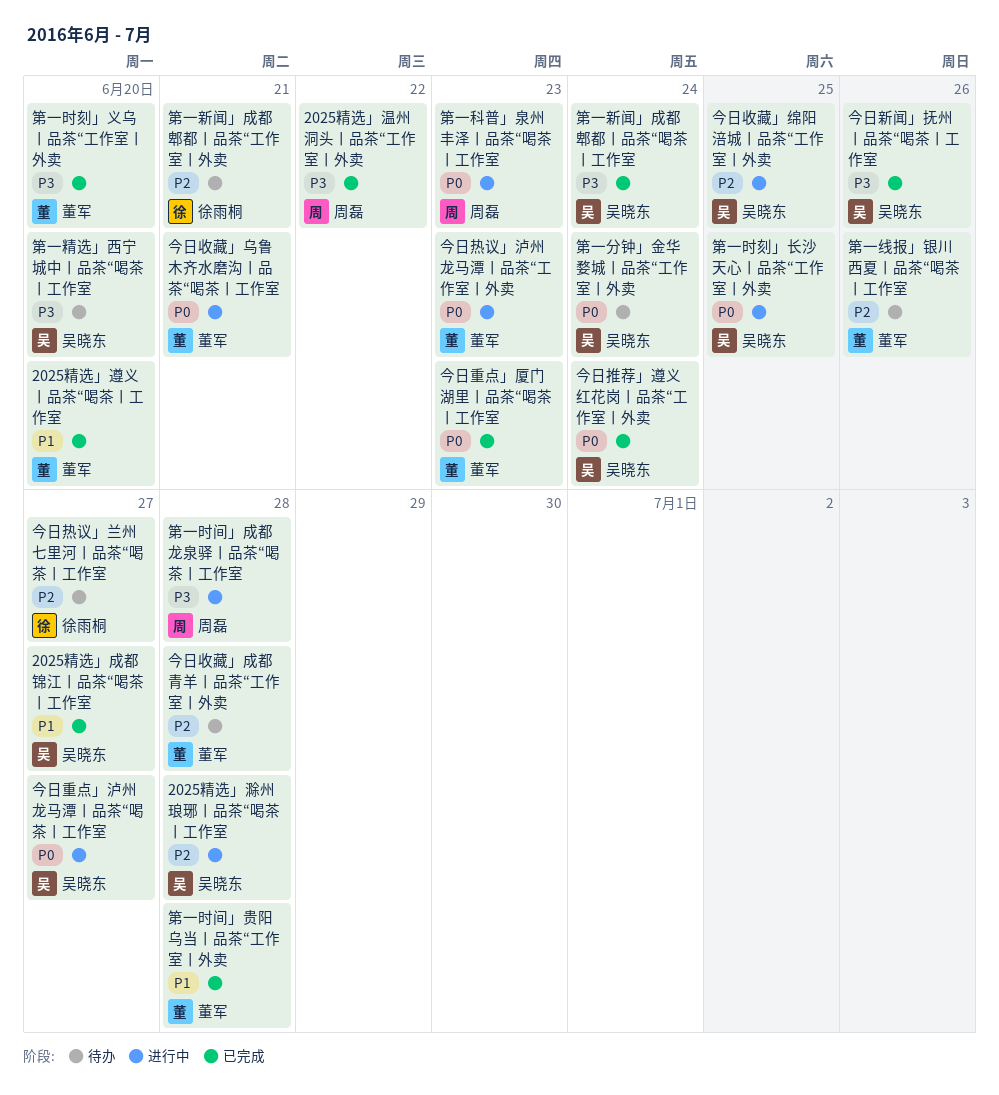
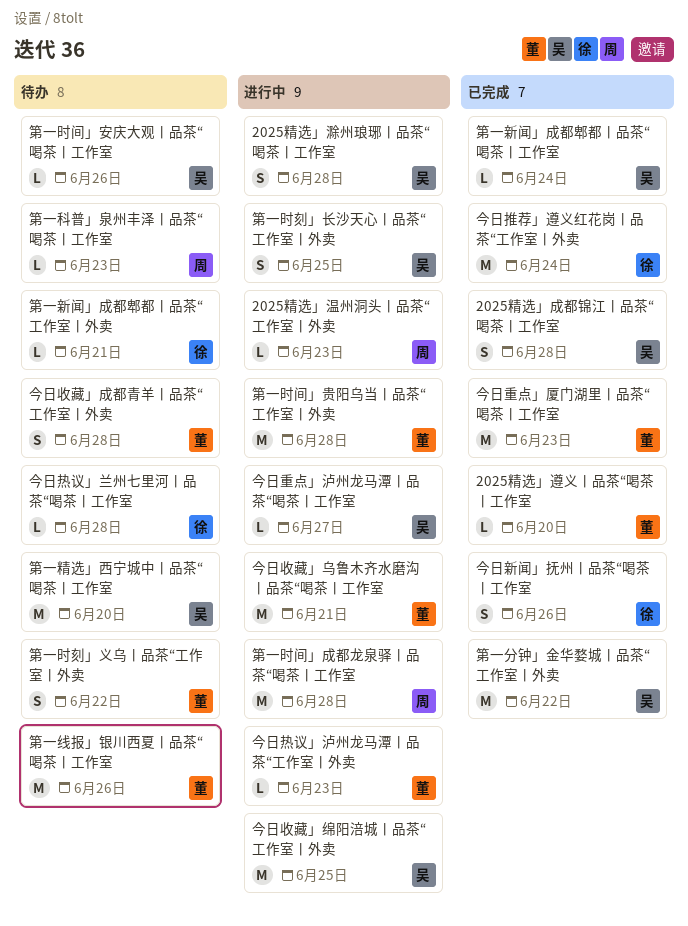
2025精选」成都锦江丨品茶“喝茶丨工作室, due: Jun 27 -> Jun 28
2025精选」温州洞头丨品茶“工作室丨外卖, status: 已完成 -> 进行中
2025精选」温州洞头丨品茶“工作室丨外卖, due: Jun 22 -> Jun 23
今日推荐」遵义红花岗丨品茶“工作室丨外卖, owner: 吴晓东 -> 徐雨桐
今日新闻」抚州丨品茶“喝茶丨工作室, owner: 吴晓东 -> 徐雨桐
今日热议」兰州七里河丨品茶“喝茶丨工作室, due: Jun 27 -> Jun 28
第一分钟」金华婺城丨品茶“工作室丨外卖, status: 待办 -> 已完成
第一分钟」金华婺城丨品茶“工作室丨外卖, due: Jun 24 -> Jun 22
第一时刻」义乌丨品茶“工作室丨外卖, status: 已完成 -> 待办
第一时刻」义乌丨品茶“工作室丨外卖, due: Jun 20 -> Jun 22
第一时间」安庆大观丨品茶“喝茶丨工作室: none -> present
第一时间」贵阳乌当丨品茶“工作室丨外卖, status: 已完成 -> 进行中
第一科普」泉州丰泽丨品茶“喝茶丨工作室, status: 进行中 -> 待办

